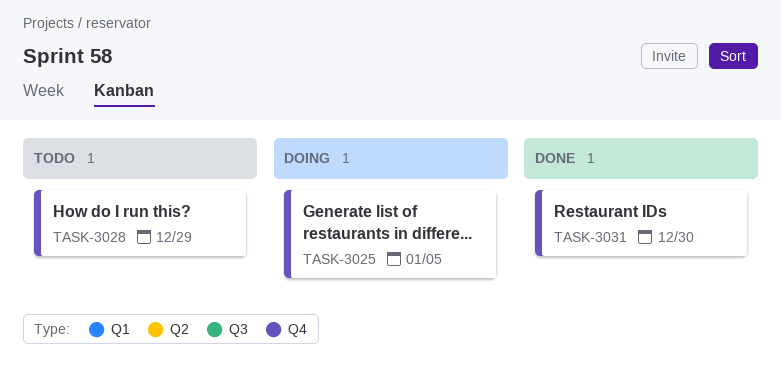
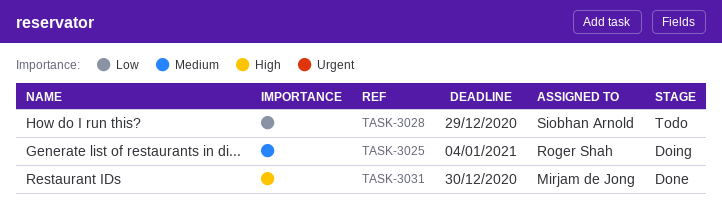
TASK-3025, due: Jan 5 -> Jan 4

